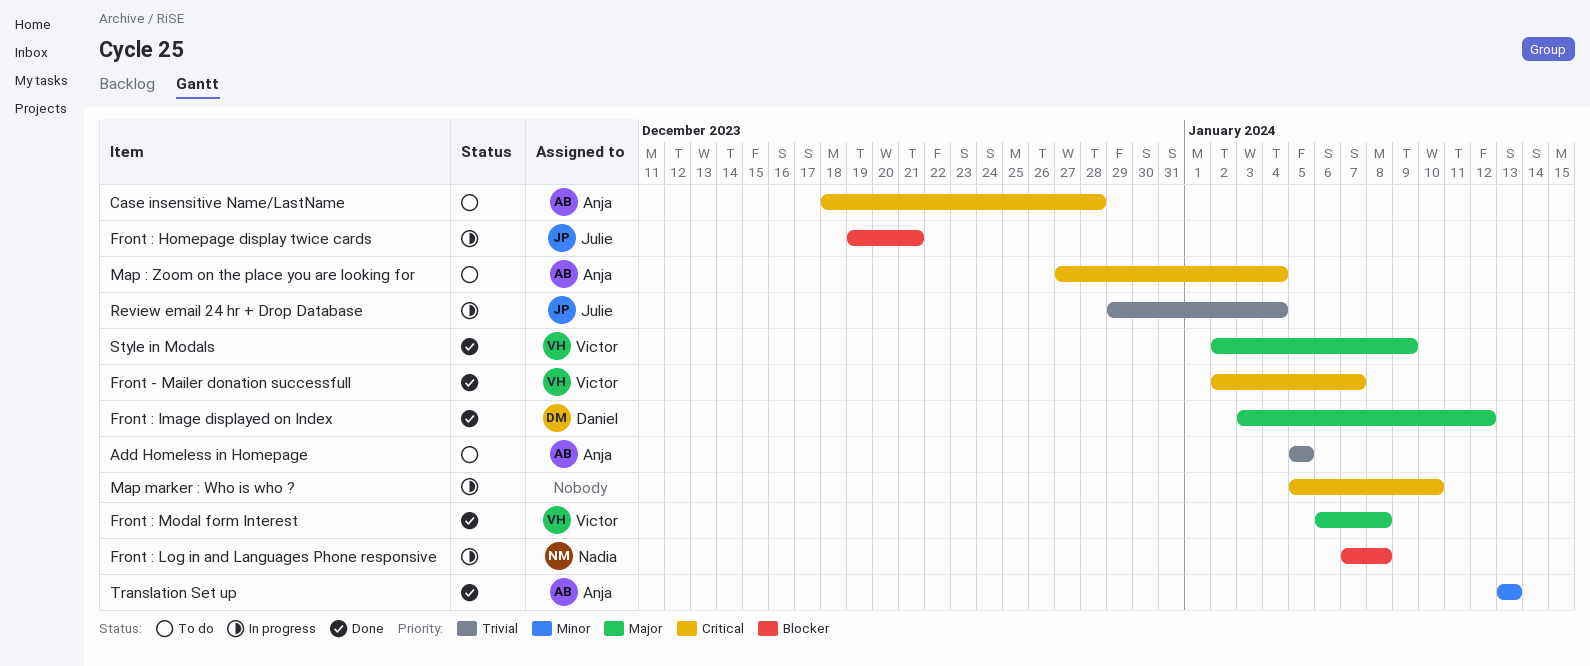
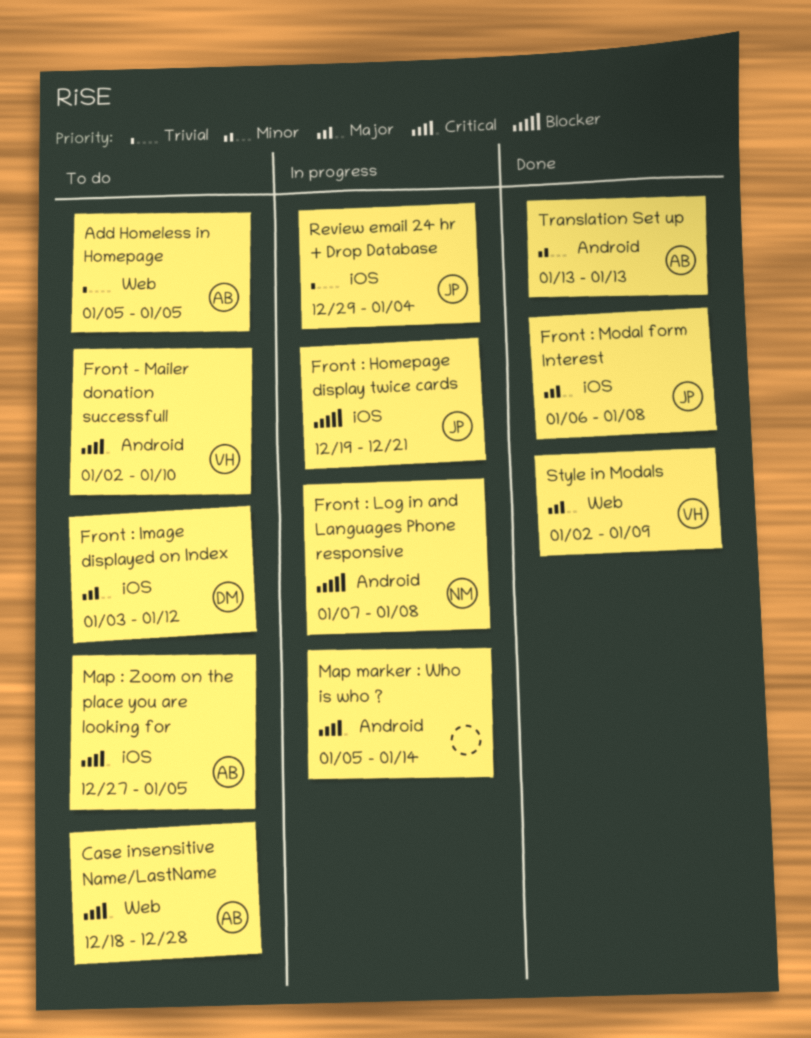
Front - Mailer donation successfull, status: Done -> To do
Front - Mailer donation successfull, due: Jan 7 -> Jan 10
Front : Image displayed on Index, status: Done -> To do
Front : Modal form Interest, owner: Victor -> Julie
Map : Zoom on the place you are looking for, due: Jan 4 -> Jan 5
Map marker : Who is who ?, due: Jan 10 -> Jan 14

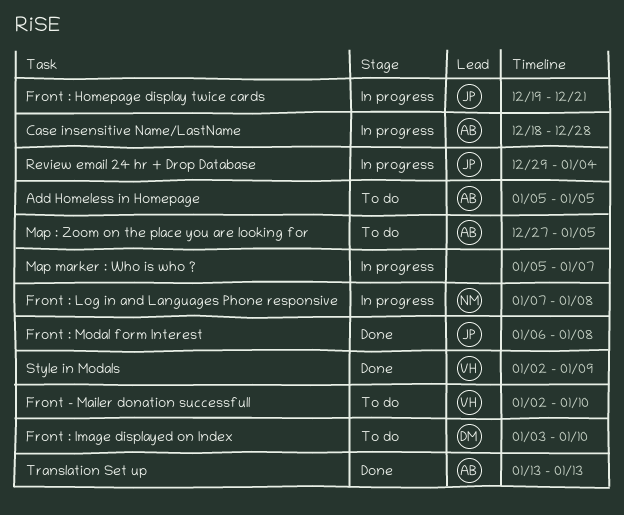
Case insensitive Name/LastName, status: To do -> In progress
Front : Image displayed on Index, due: Jan 12 -> Jan 10
Map marker : Who is who ?, due: Jan 14 -> Jan 7

